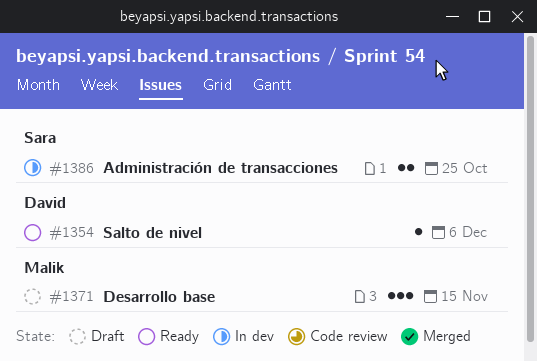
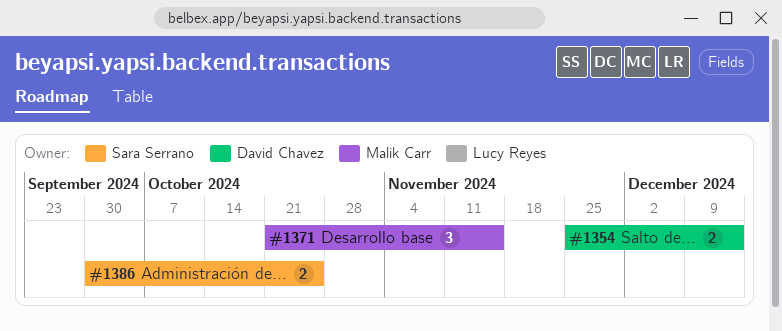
#1354, estimate: 1 -> 2
#1354, due: Dec 6 -> Dec 13

